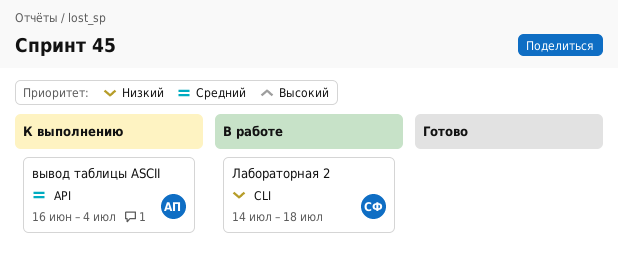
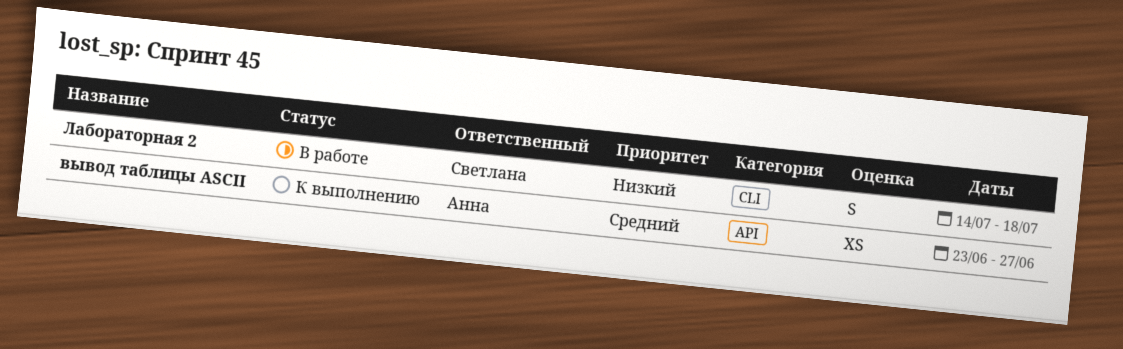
вывод таблицы ASCII, start: Jun 16 -> Jun 23
вывод таблицы ASCII, due: Jul 4 -> Jun 27

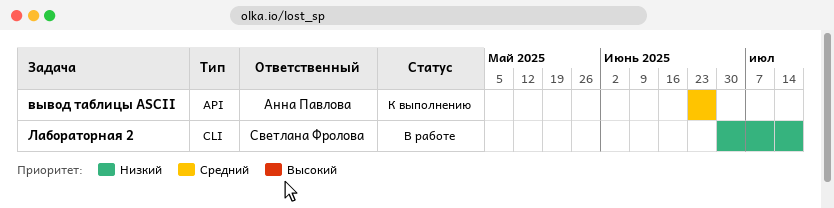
Лабораторная 2, start: Jul 14 -> Jun 30

